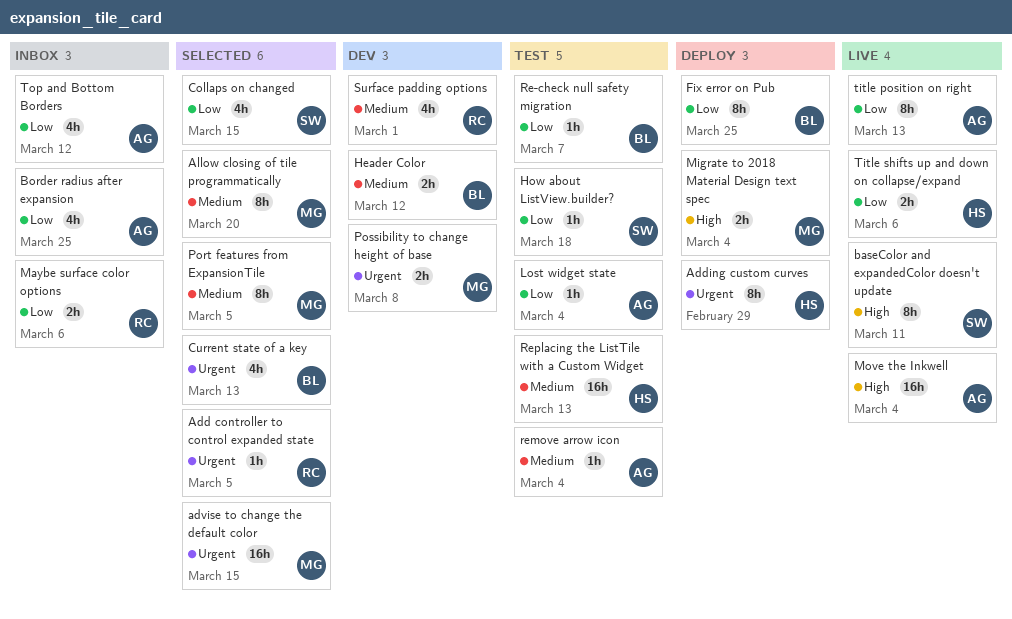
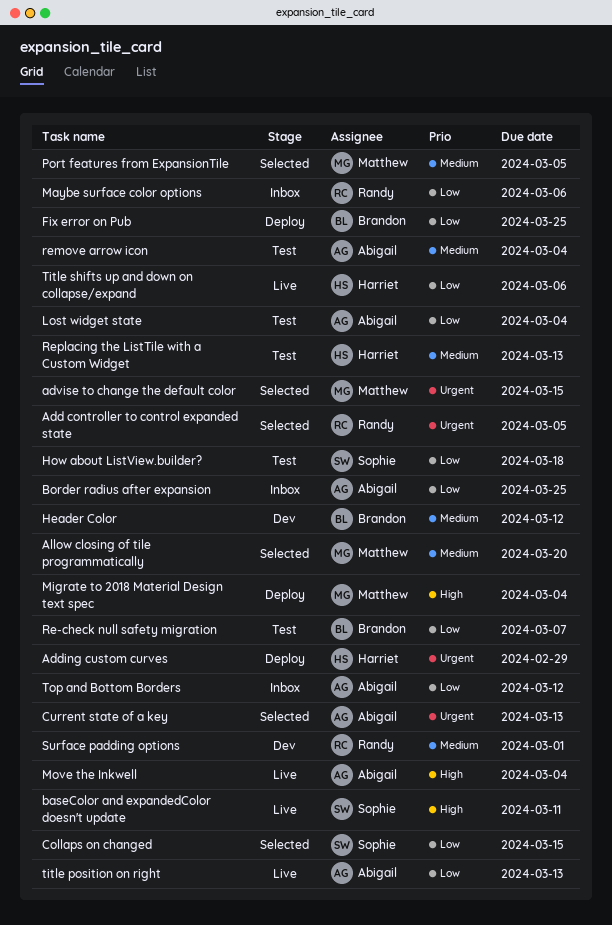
Current state of a key, owner: Brandon -> Abigail
Possibility to change height of base: present -> none

